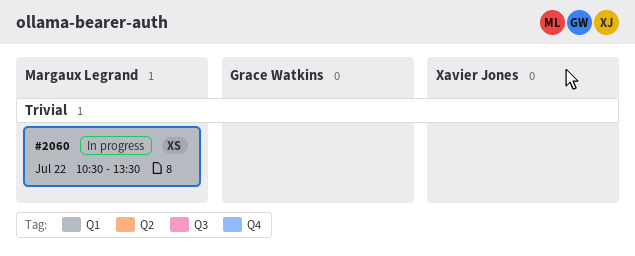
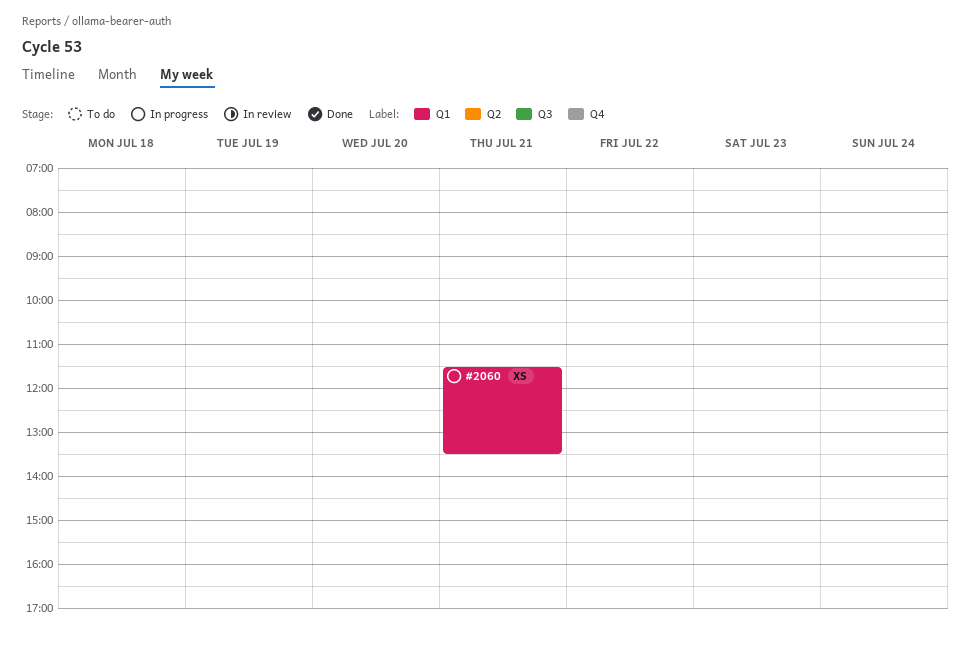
#2060, day: Jul 22 -> Jul 21
#2060, begins: 10:30 -> 11:30

